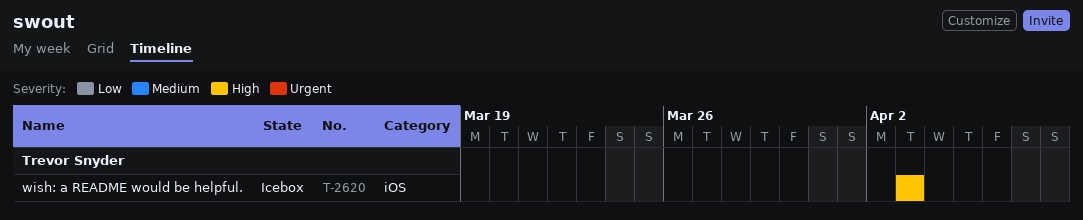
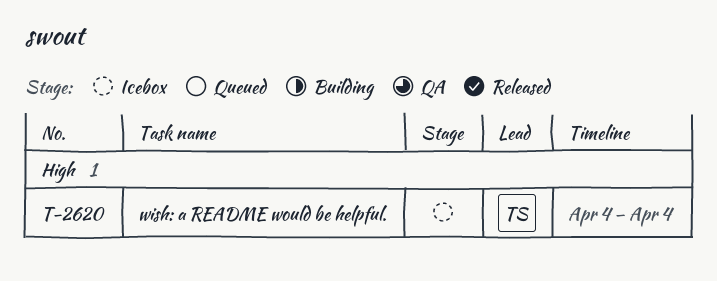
T-2620, start: Apr 3 -> Apr 4
T-2620, due: Apr 3 -> Apr 4

